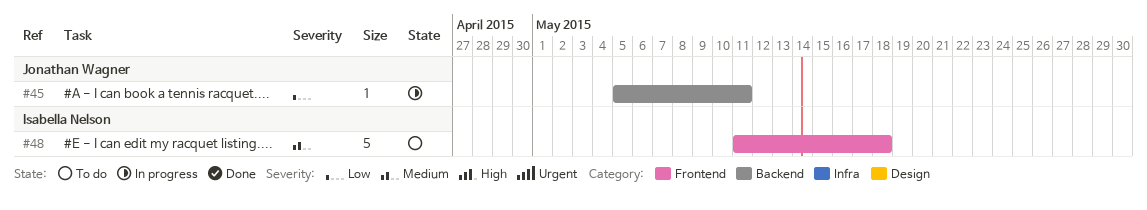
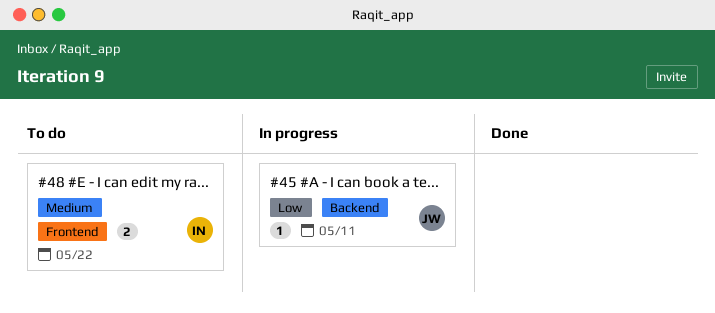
#48, estimate: 5 -> 2
#48, due: May 18 -> May 22

